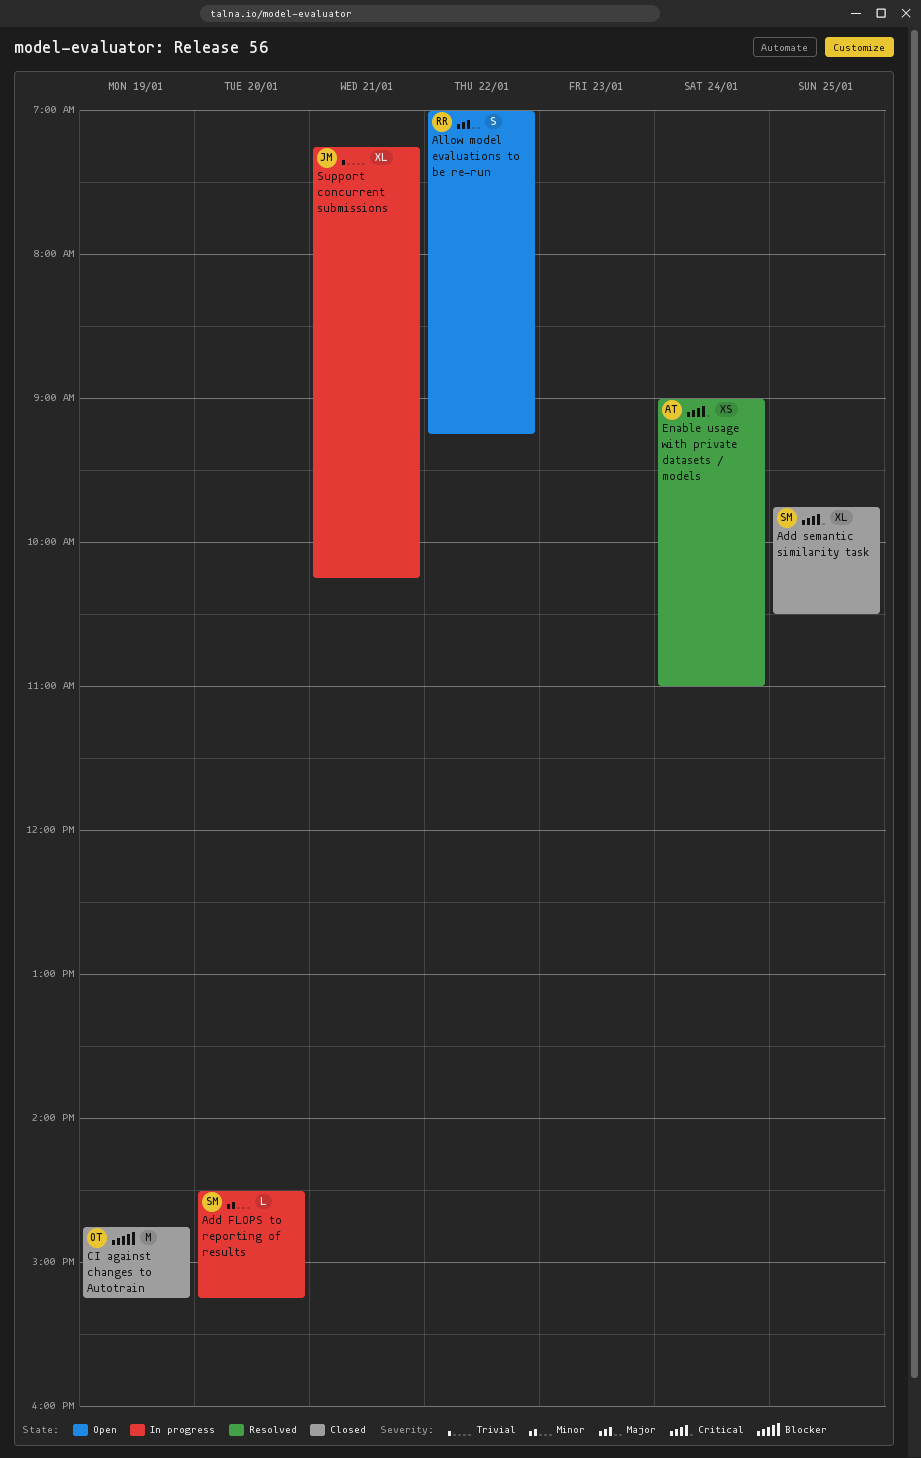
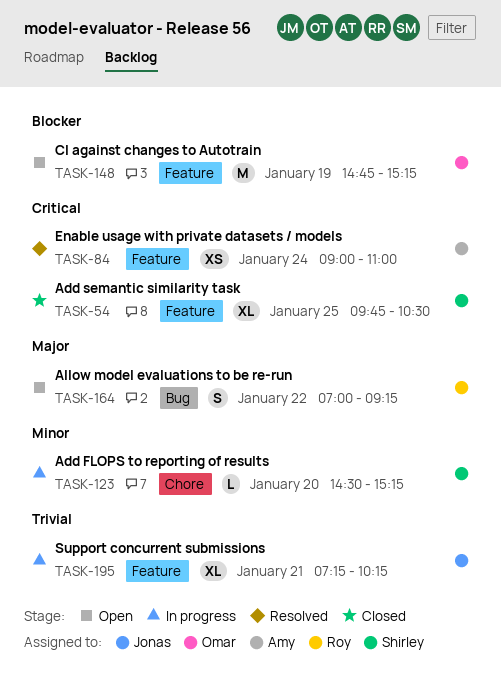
CI against changes to Autotrain, status: Closed -> Open

